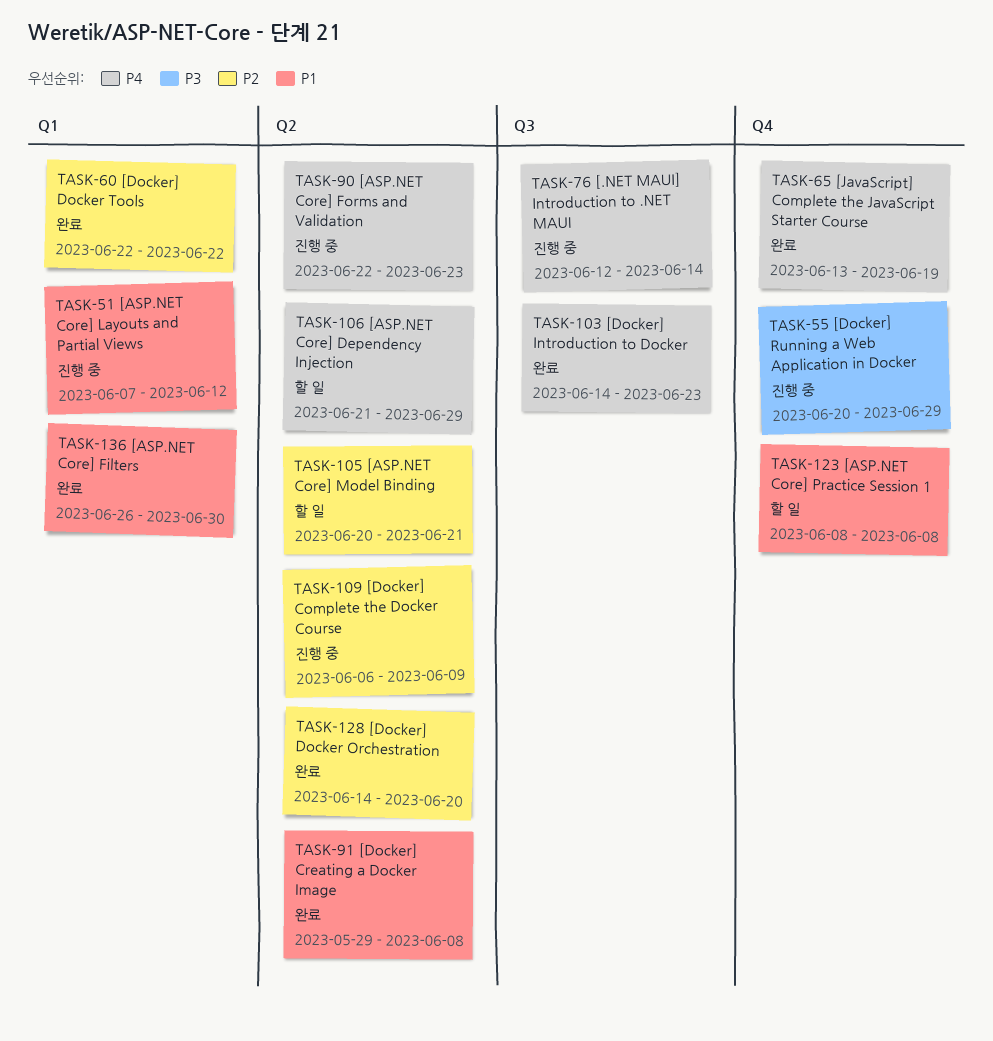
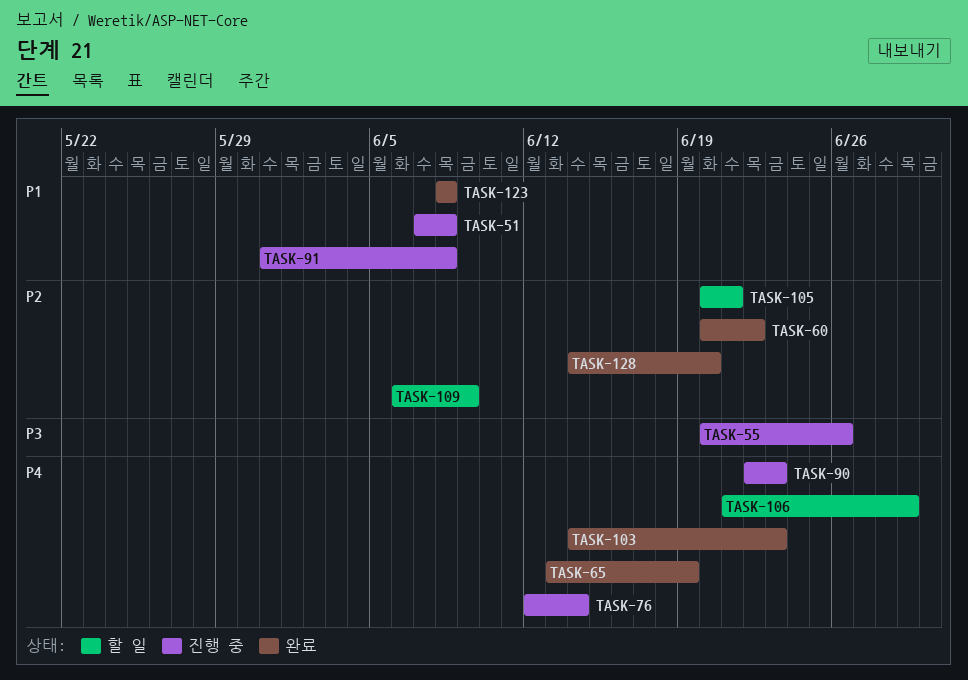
TASK-51, due: Jun 12 -> Jun 8
TASK-55, due: Jun 29 -> Jun 26
TASK-60, start: Jun 22 -> Jun 20
TASK-91, status: 완료 -> 진행 중
TASK-91, start: May 29 -> May 31
TASK-109, status: 진행 중 -> 할 일
TASK-123, status: 할 일 -> 완료
TASK-136: present -> none

